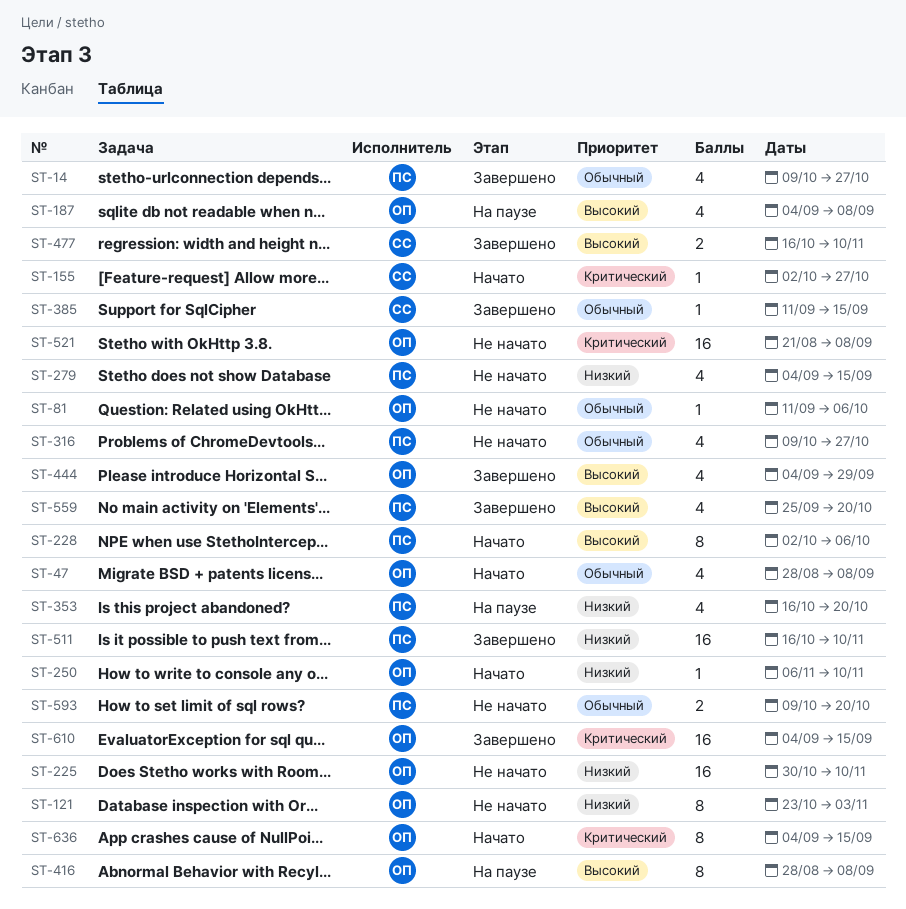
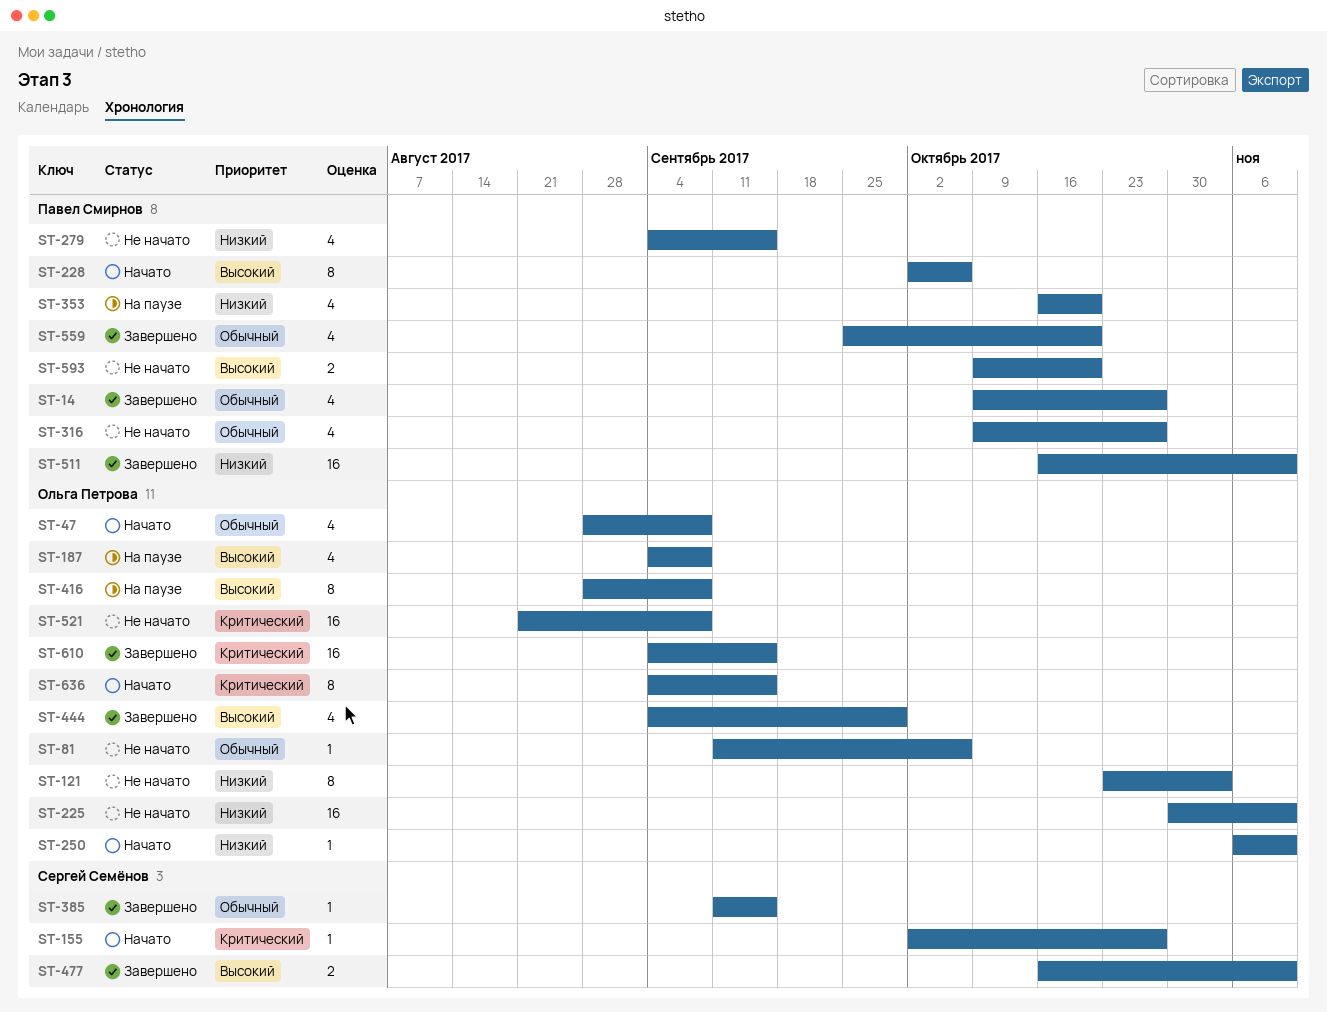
ST-559, priority: Высокий -> Обычный
ST-593, priority: Обычный -> Высокий

